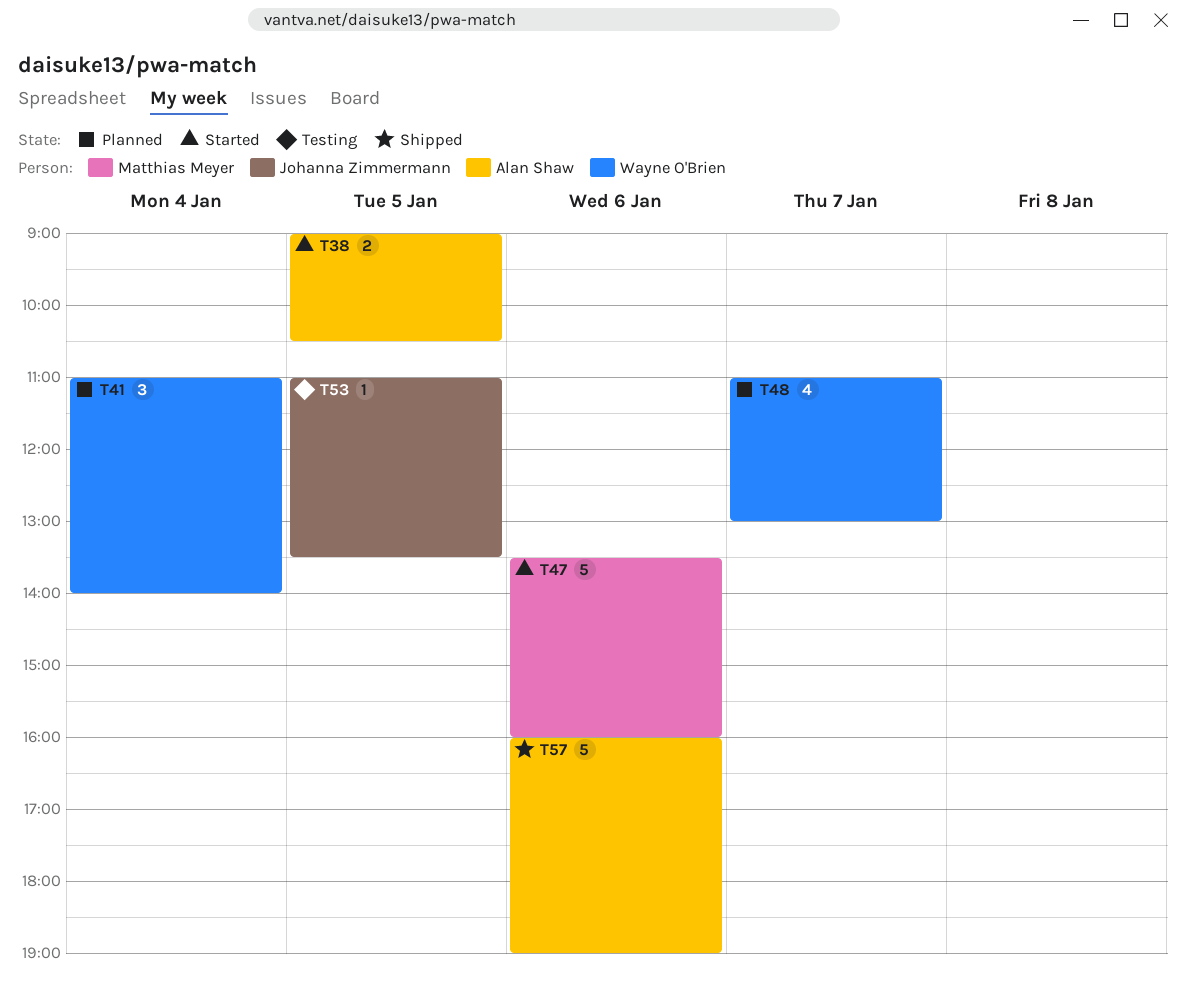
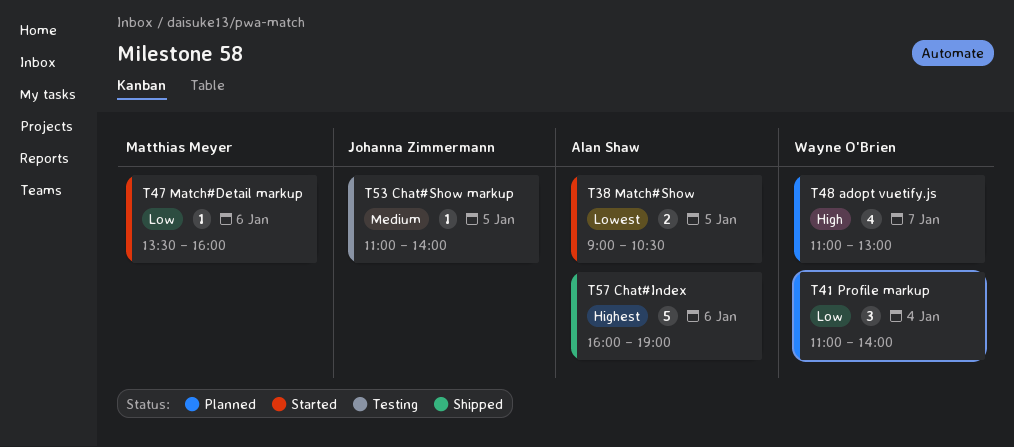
T47, estimate: 5 -> 1
T53, ends: 13:30 -> 14:00

